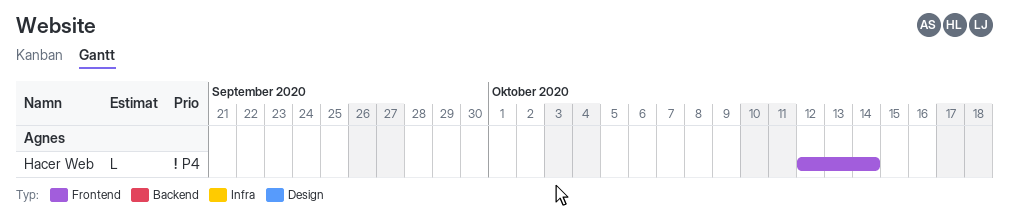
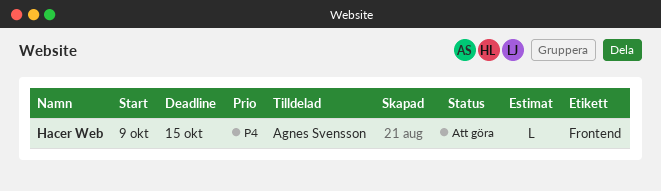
Hacer Web, start: Oct 12 -> Oct 9
Hacer Web, due: Oct 14 -> Oct 15

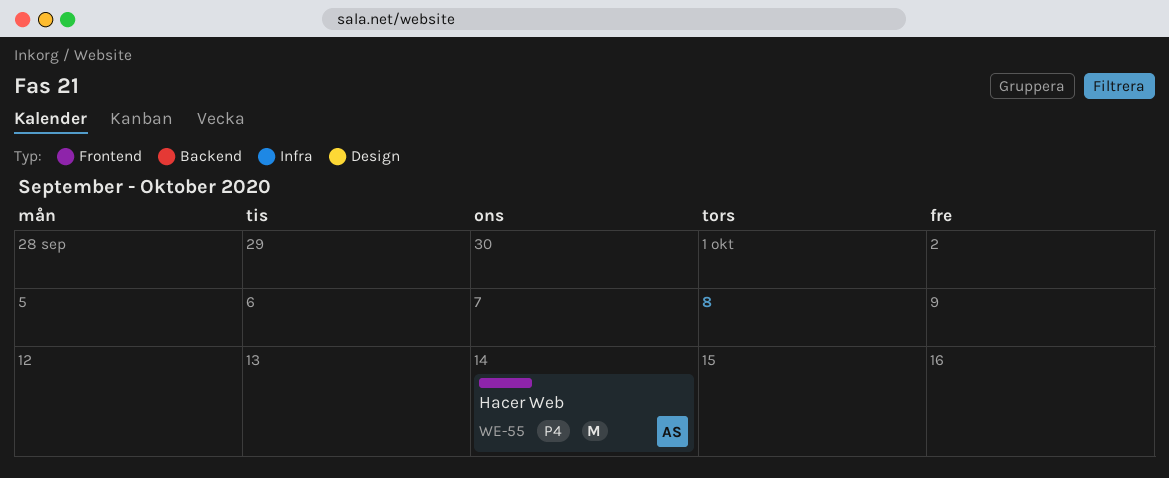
Hacer Web, estimate: L -> M
Hacer Web, due: Oct 15 -> Oct 14

